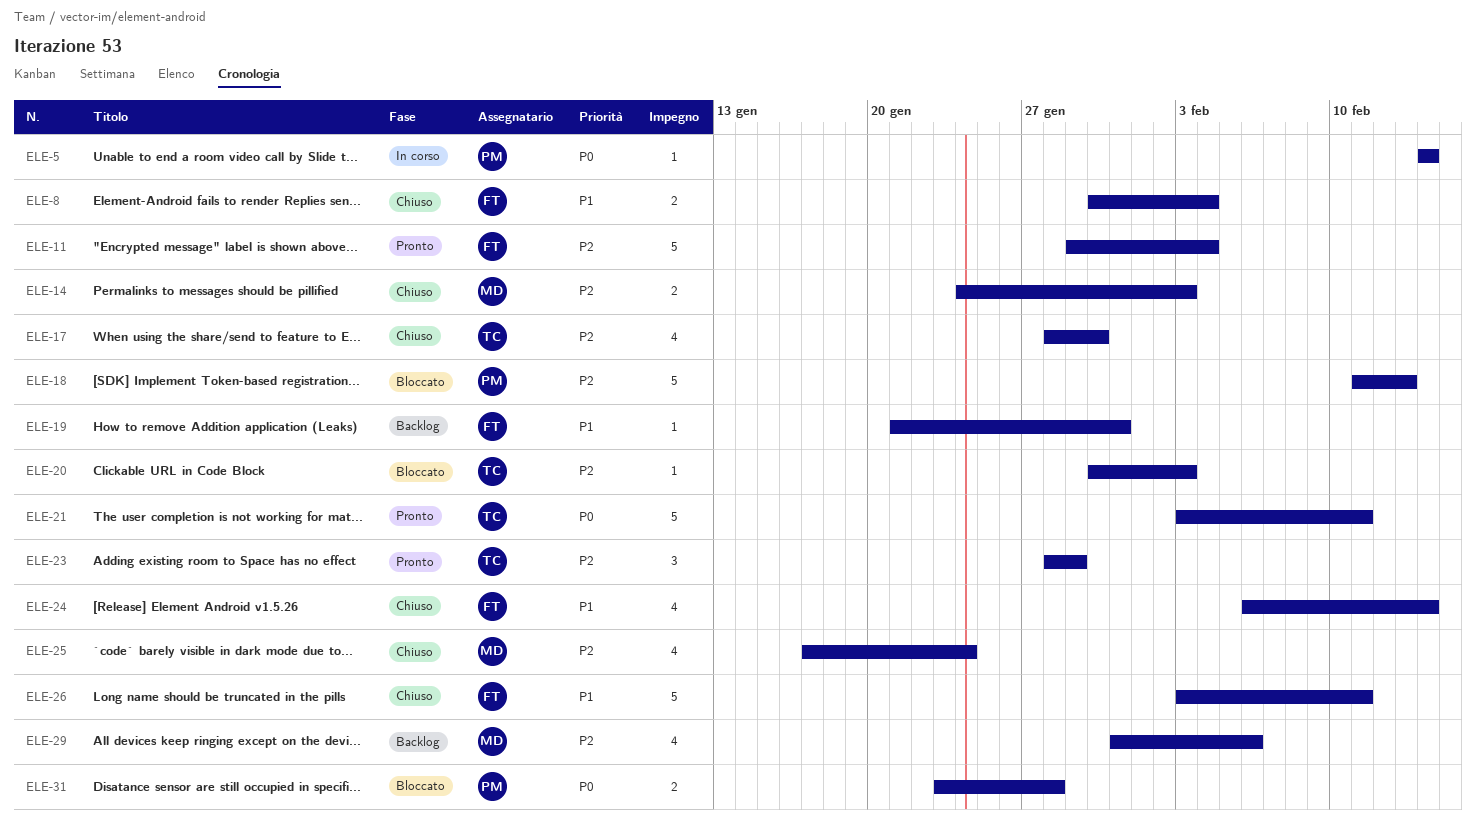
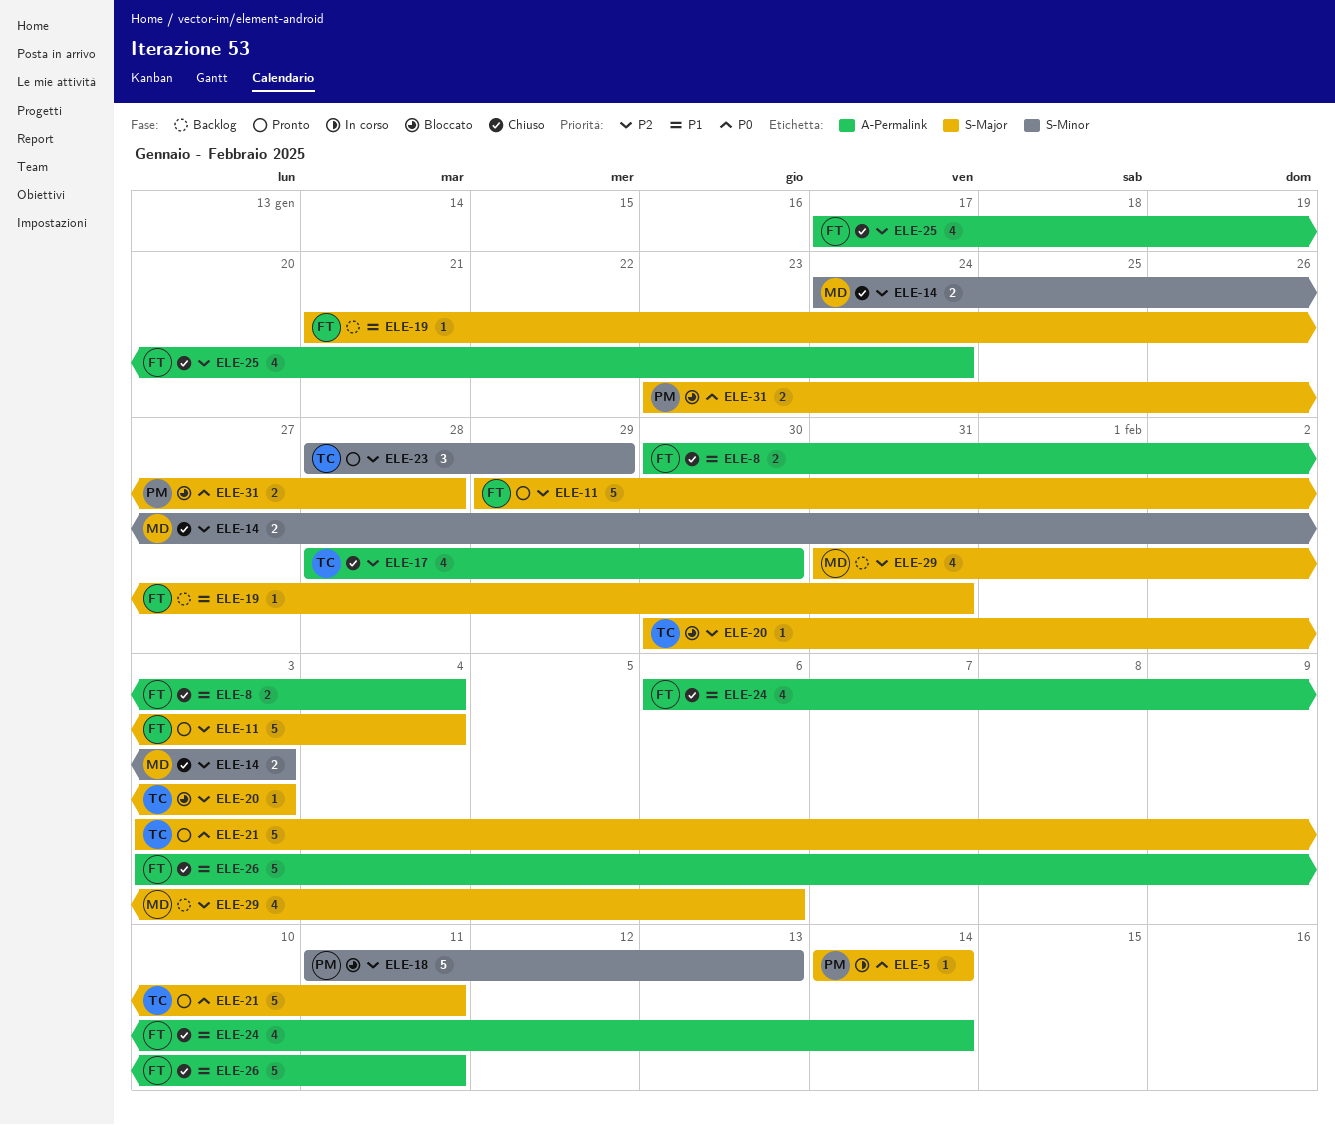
ELE-25, owner: MD -> FT

